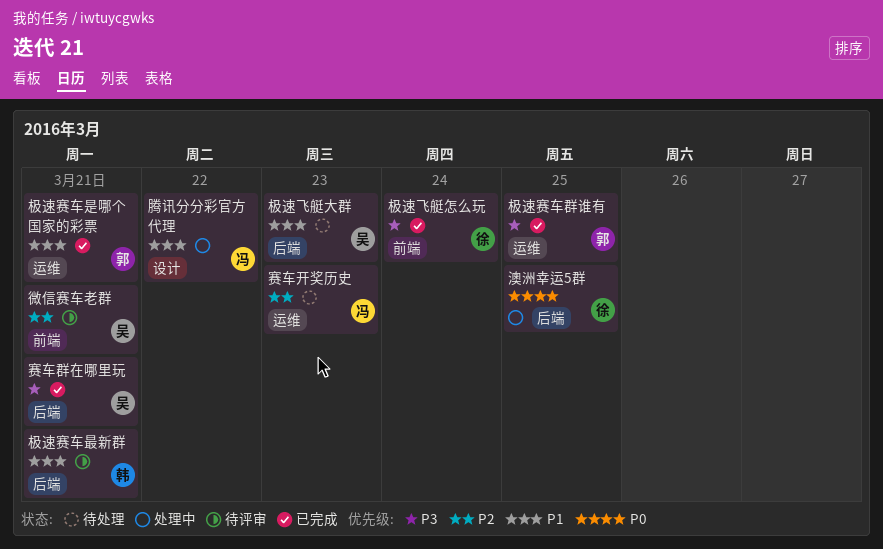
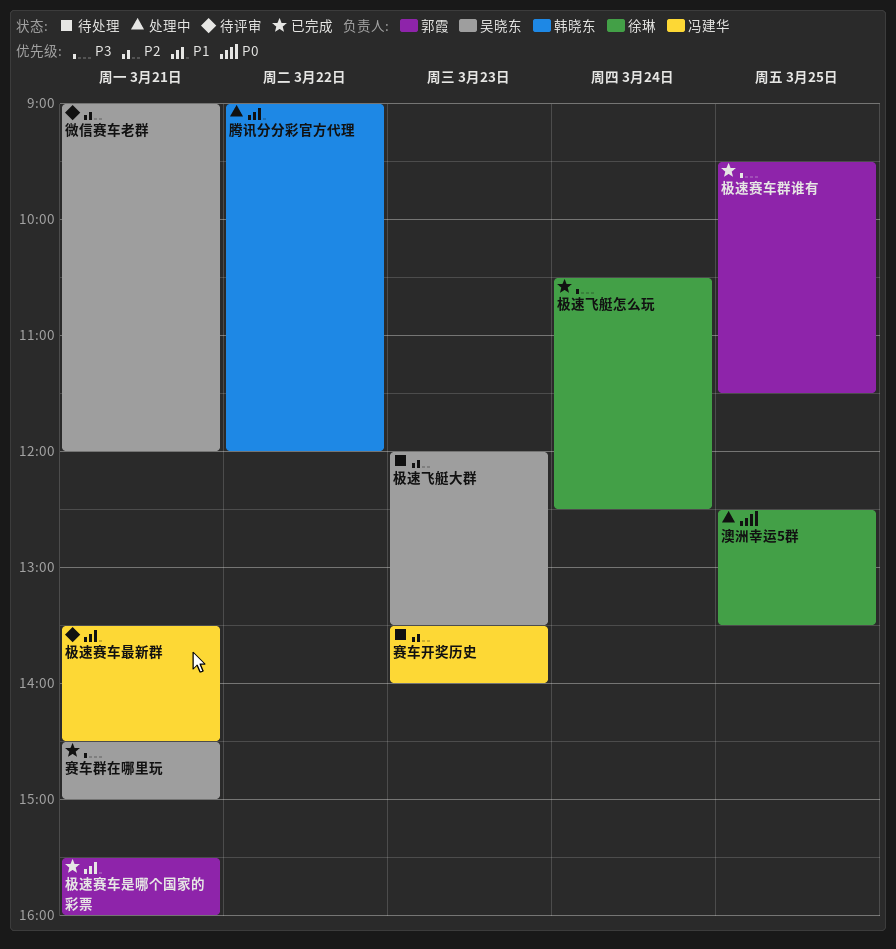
极速赛车最新群, owner: 韩晓东 -> 冯建华
极速飞艇大群, priority: P1 -> P2
腾讯分分彩官方代理, owner: 冯建华 -> 韩晓东

